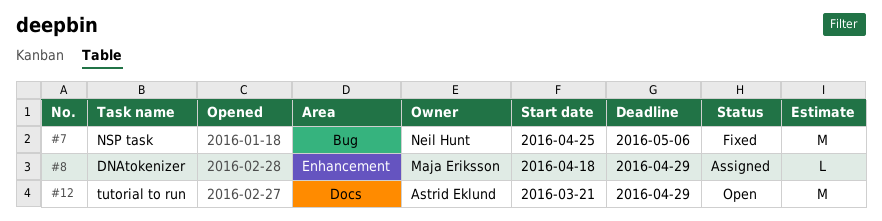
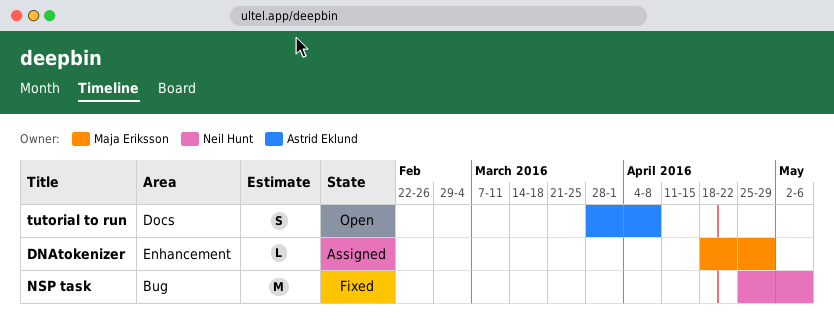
tutorial to run, estimate: M -> S
tutorial to run, start: Mar 21 -> Mar 28
tutorial to run, due: Apr 29 -> Apr 8

